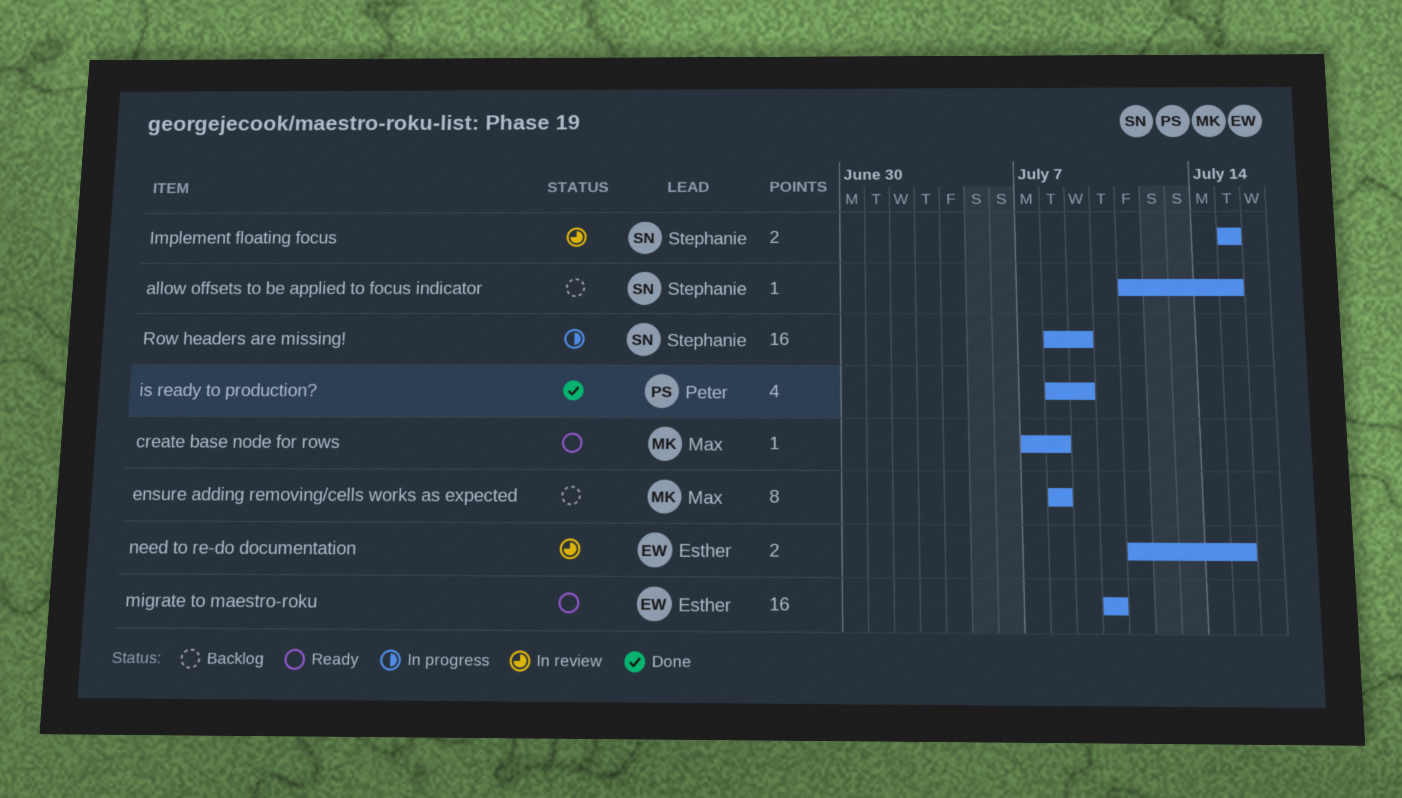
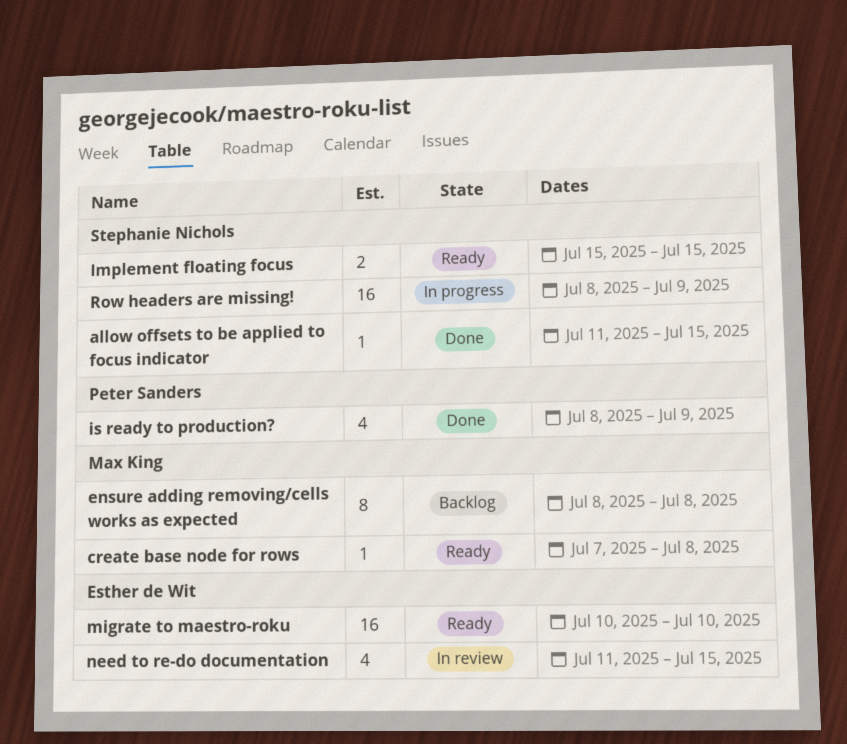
allow offsets to be applied to focus indicator, status: Backlog -> Done
Implement floating focus, status: In review -> Ready
need to re-do documentation, estimate: 2 -> 4

